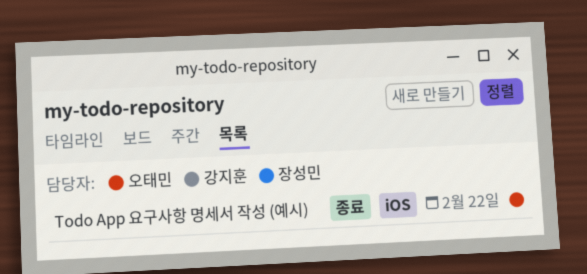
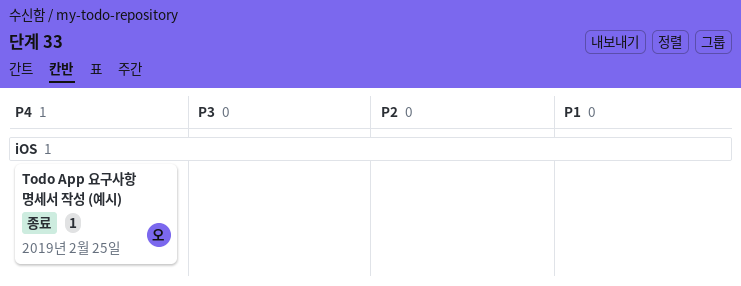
Todo App 요구사항 명세서 작성 (예시), due: Feb 22 -> Feb 25

